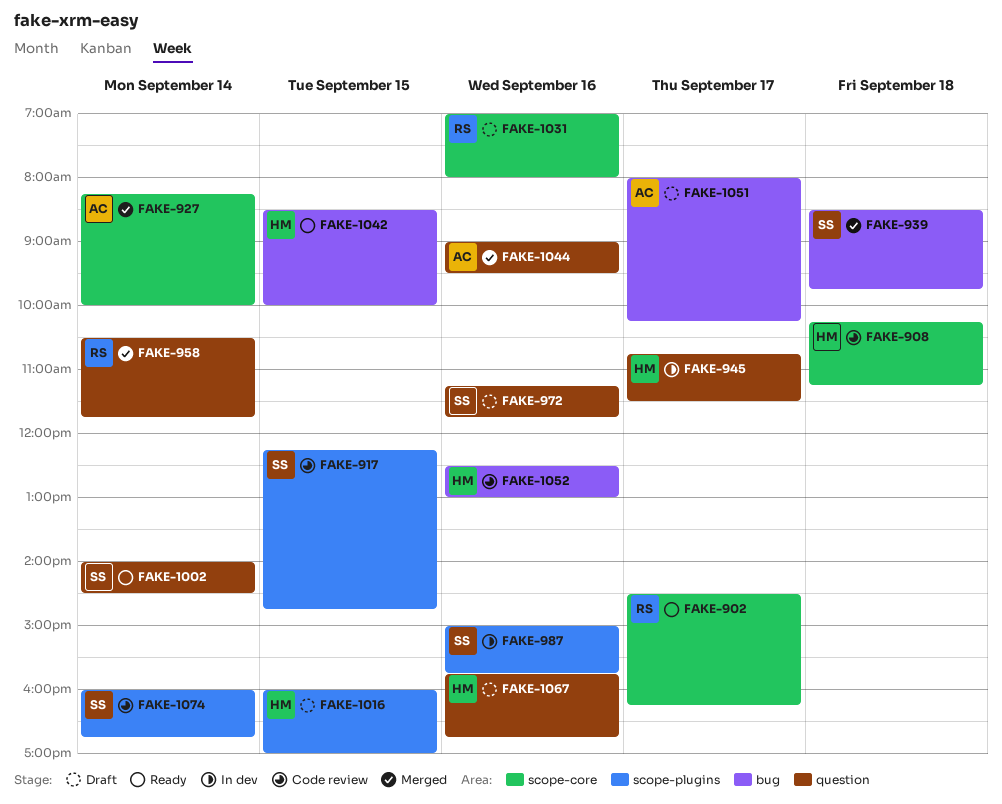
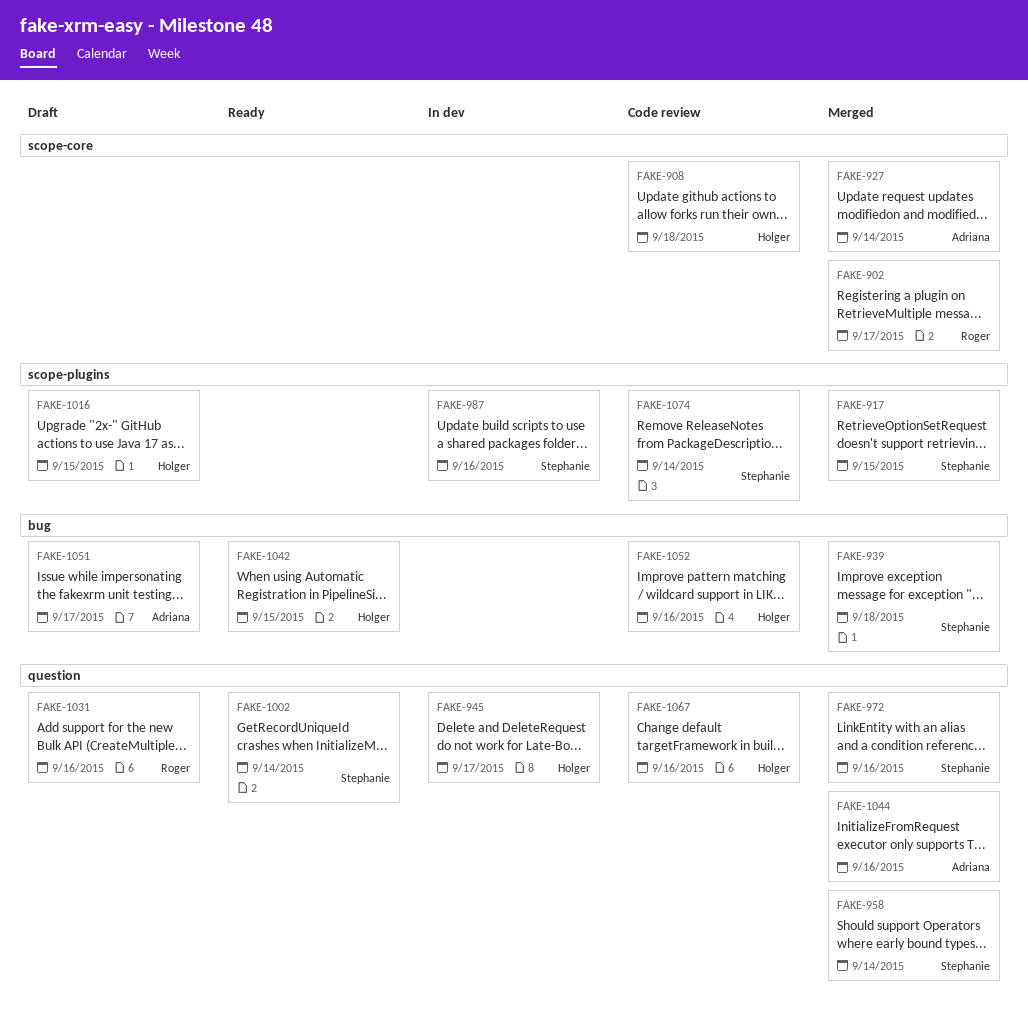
FAKE-902, status: Ready -> Merged
FAKE-917, status: Code review -> Merged
FAKE-958, owner: Roger -> Stephanie
FAKE-972, status: Draft -> Merged
FAKE-1031, label: scope-core -> question
FAKE-1067, status: Draft -> Code review

